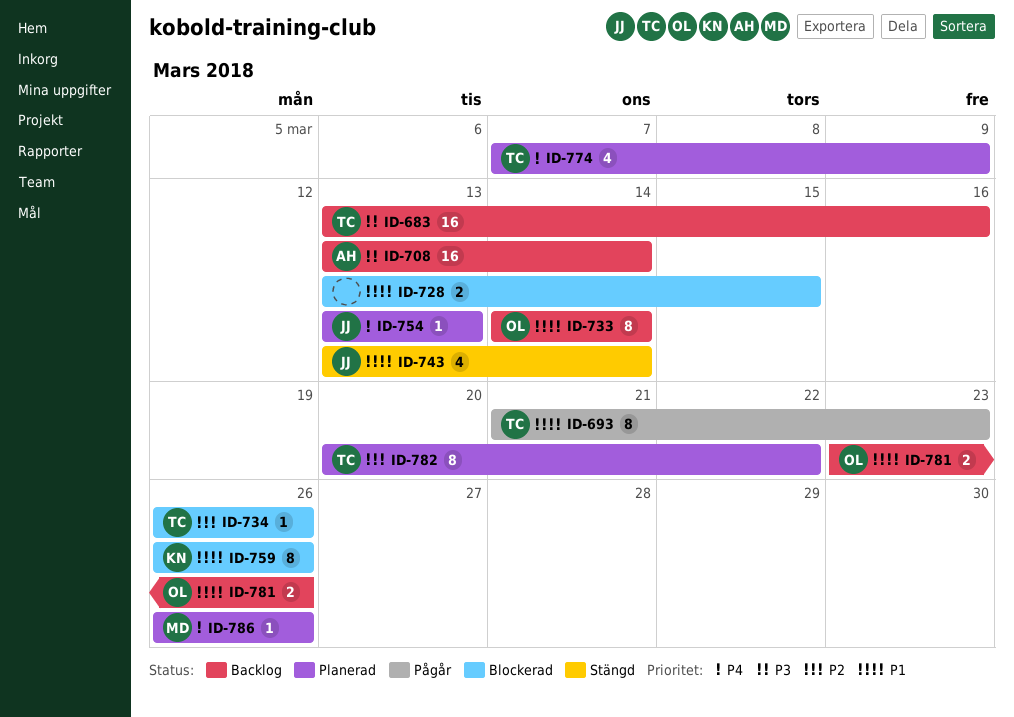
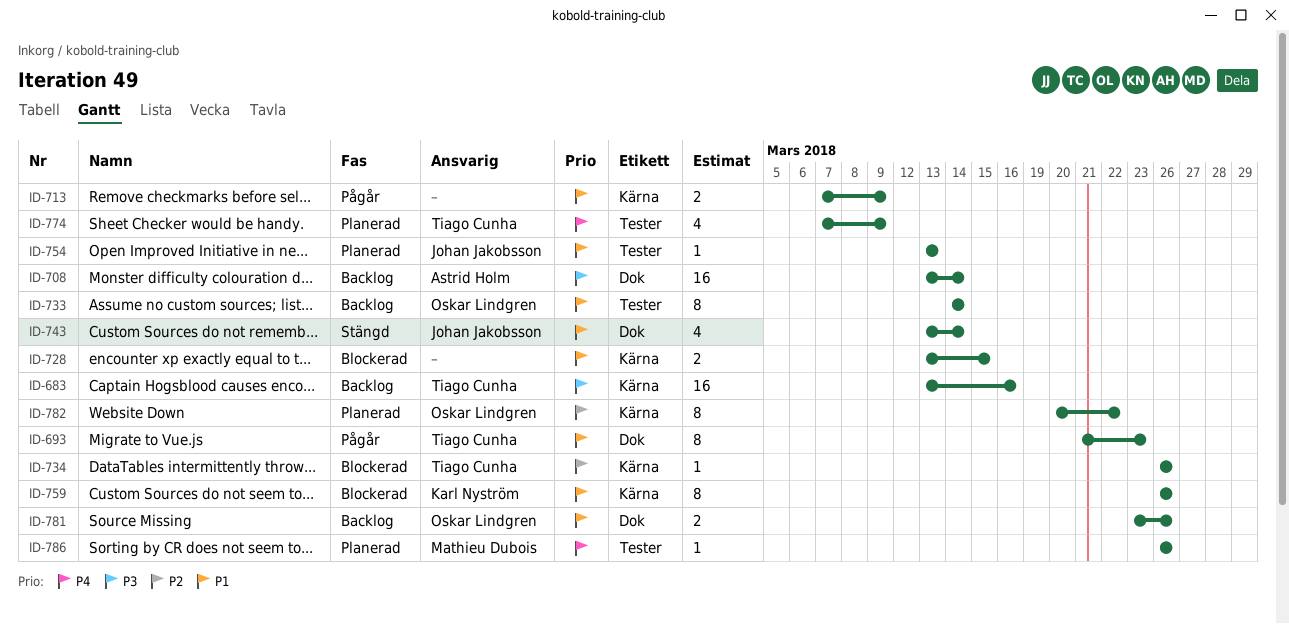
ID-713: none -> present
ID-754, priority: P4 -> P1
ID-782, owner: Tiago Cunha -> Oskar Lindgren

